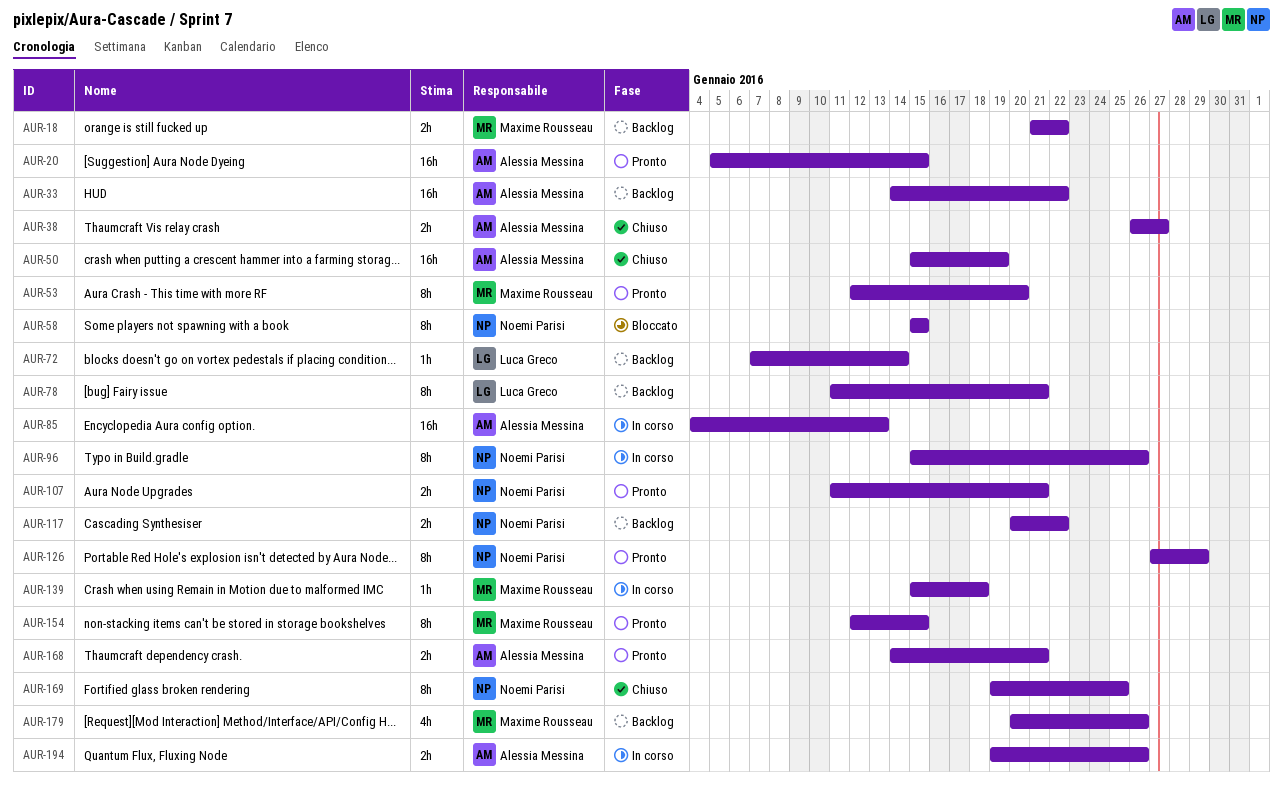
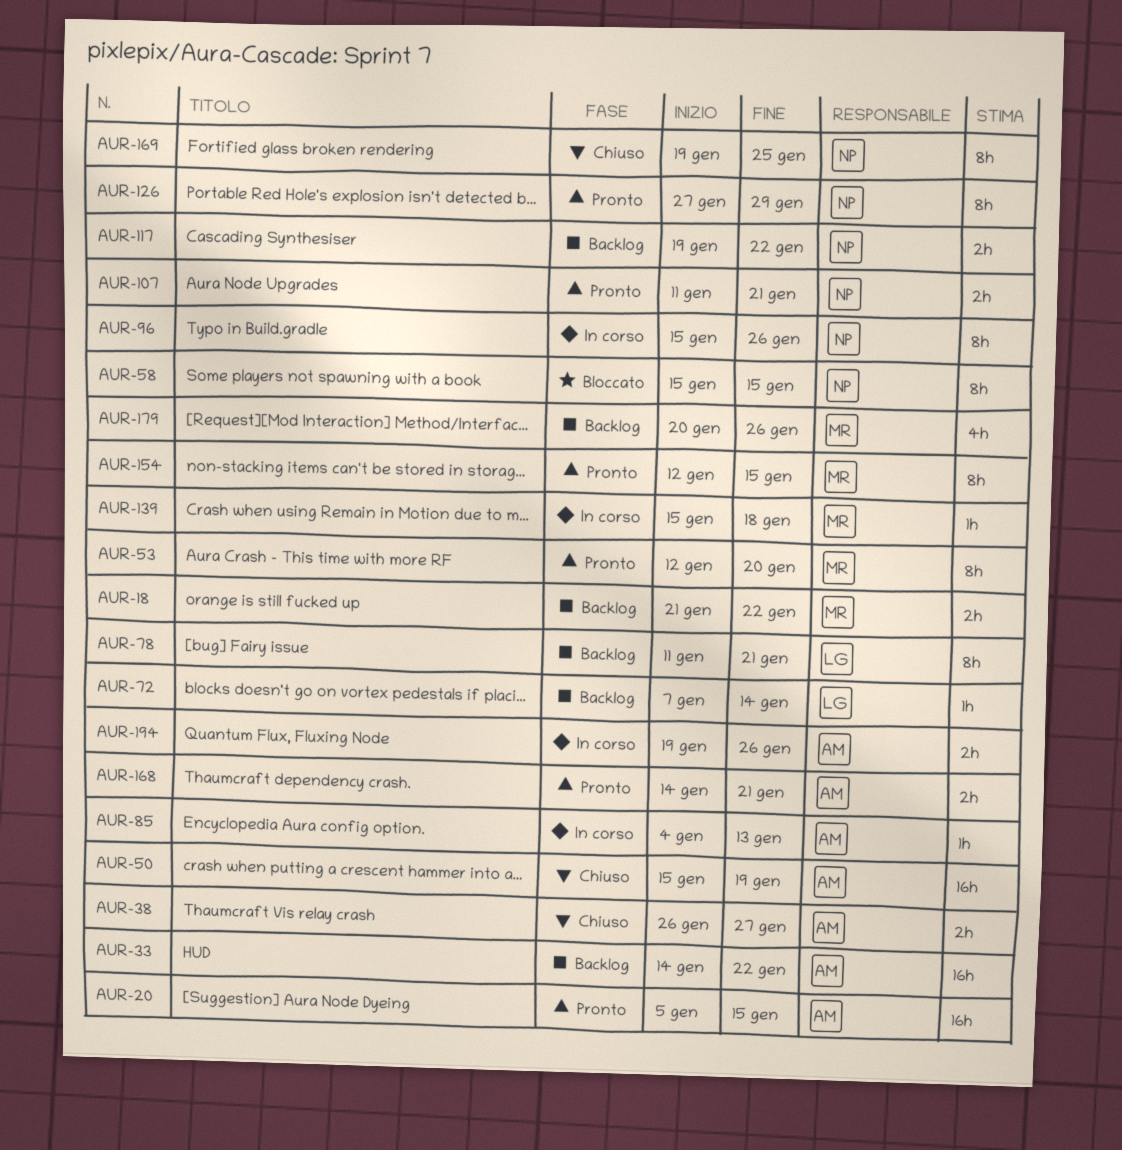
AUR-85, estimate: 16h -> 1h
AUR-117, start: Jan 20 -> Jan 19

